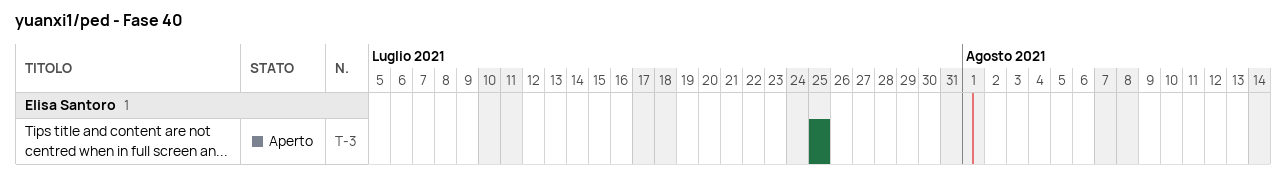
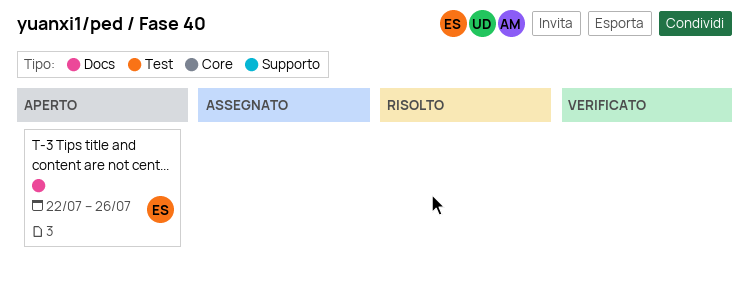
T-3, start: Jul 25 -> Jul 22
T-3, due: Jul 25 -> Jul 26

